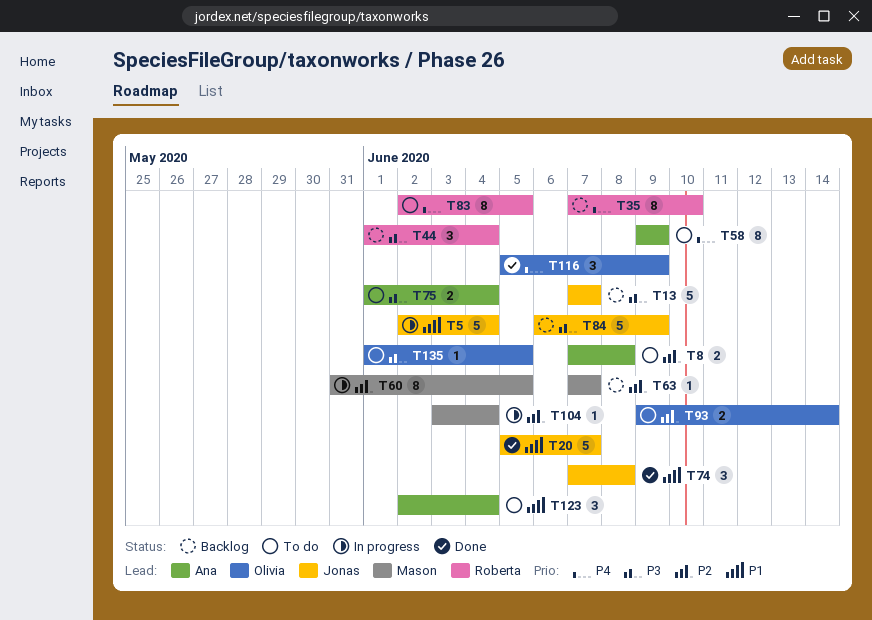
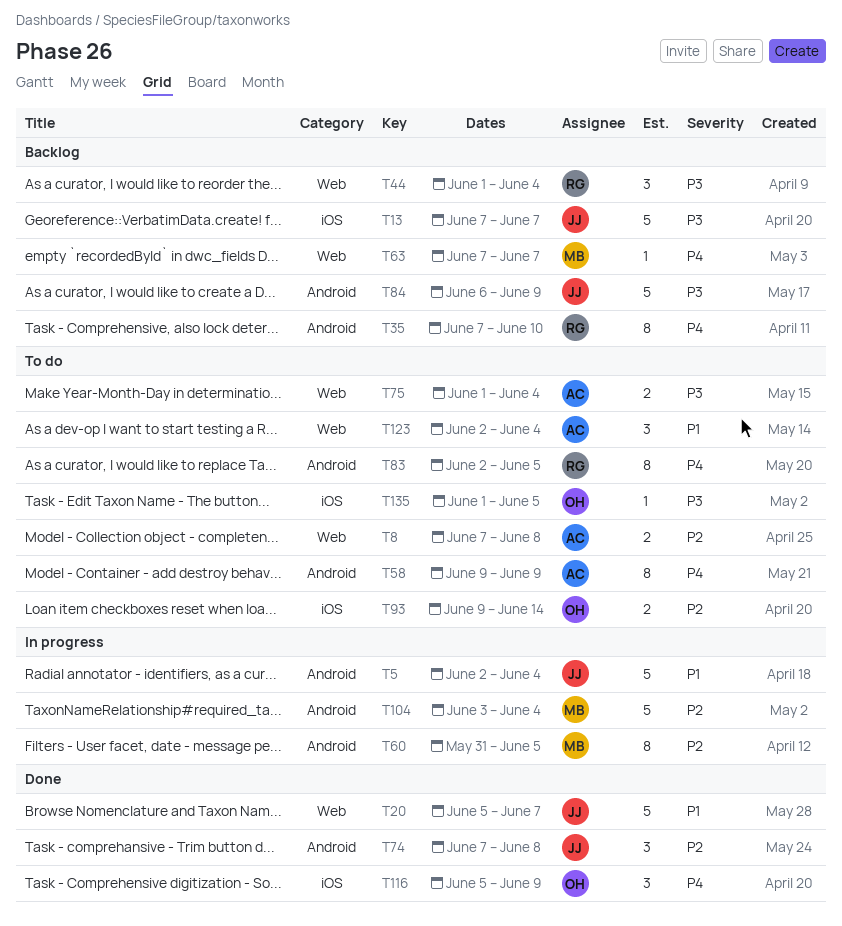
T63, priority: P2 -> P4
T74, priority: P1 -> P2
T104, estimate: 1 -> 5

